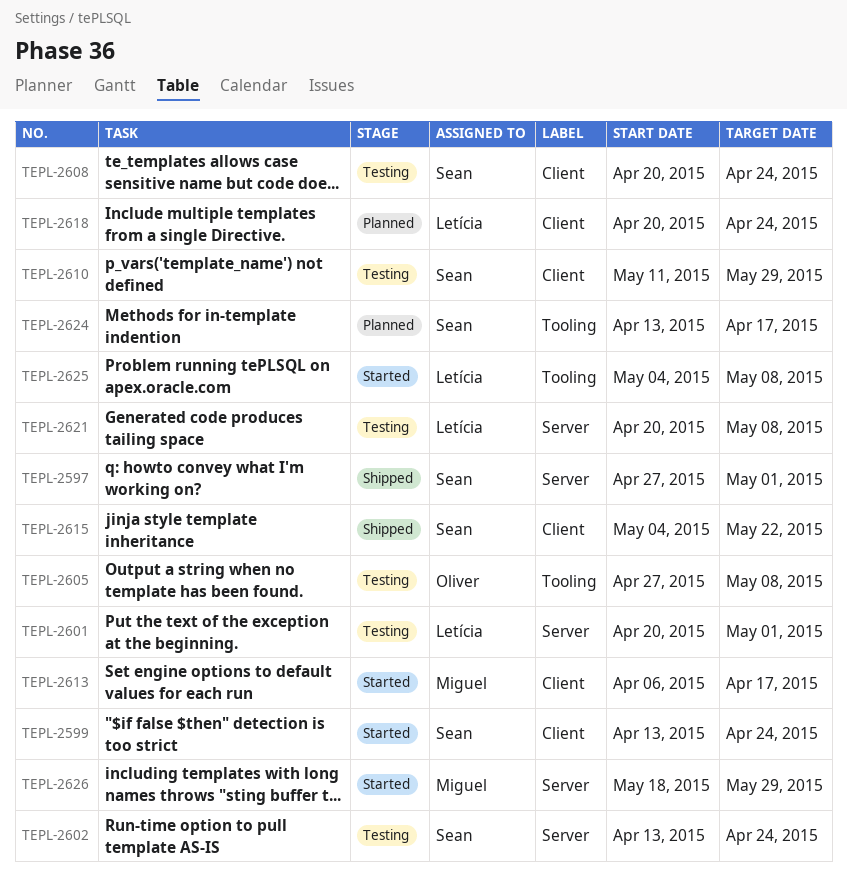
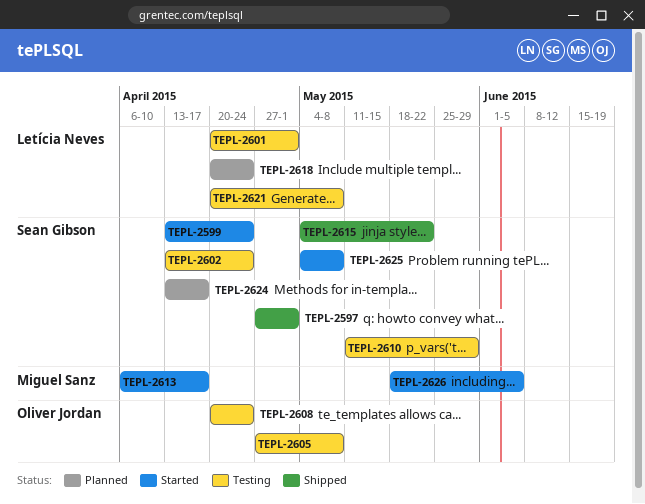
TEPL-2608, owner: Sean Gibson -> Oliver Jordan
TEPL-2625, owner: Letícia Neves -> Sean Gibson
TEPL-2626, due: May 29 -> Jun 5

